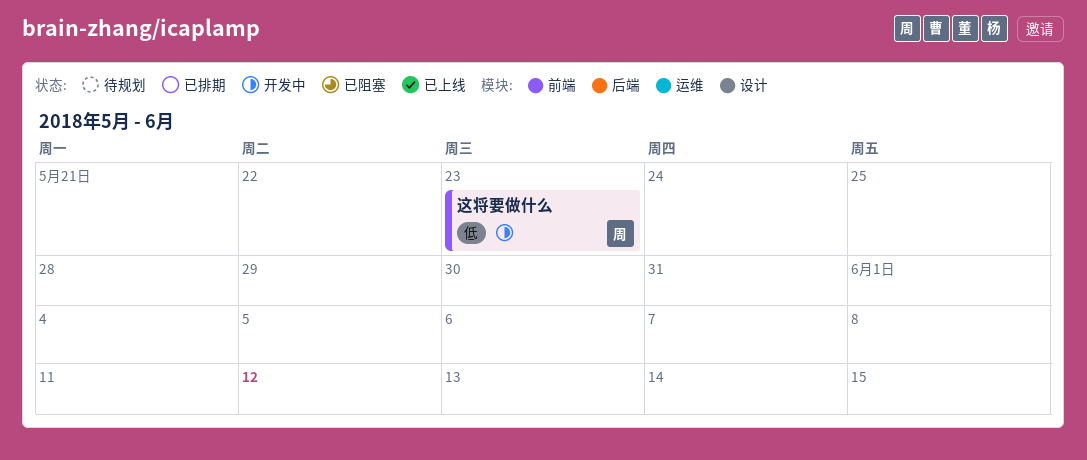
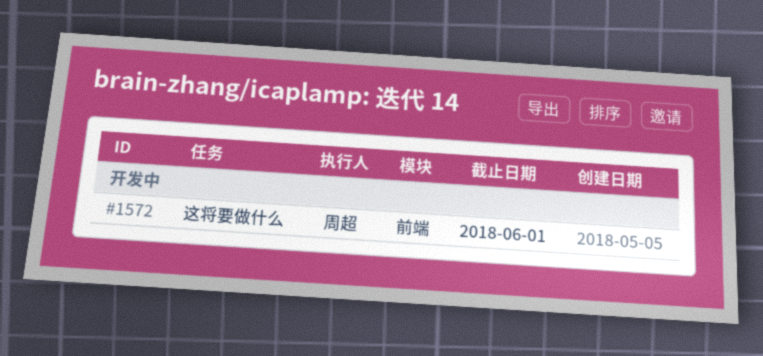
这将要做什么, due: May 23 -> Jun 1

